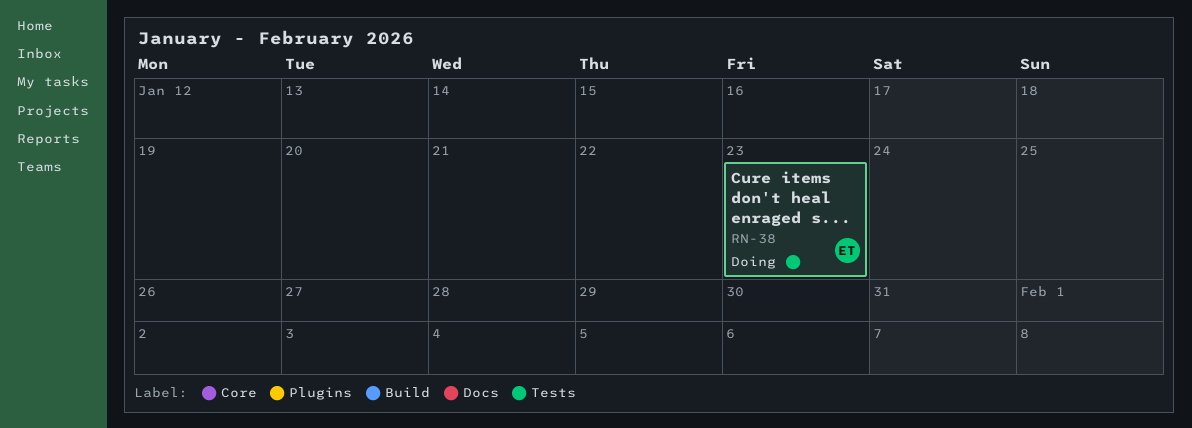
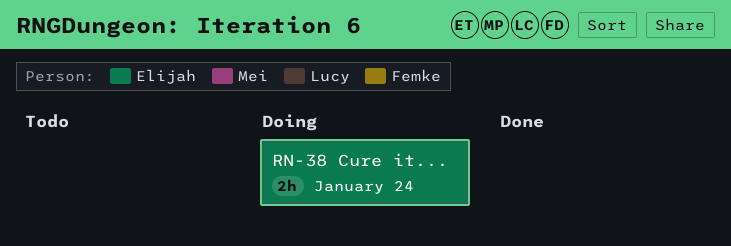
RN-38, due: Jan 23 -> Jan 24

